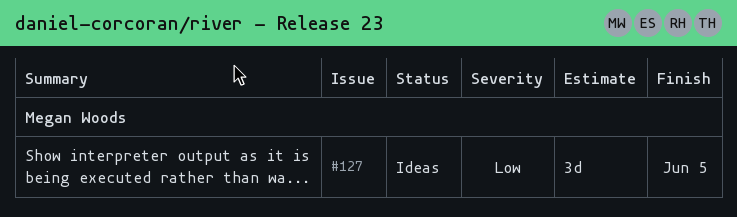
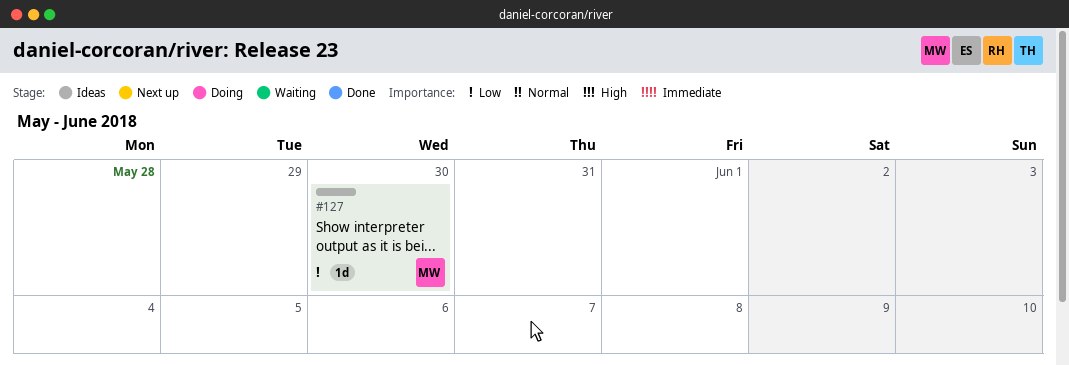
#127, estimate: 3d -> 1d
#127, due: Jun 5 -> May 30

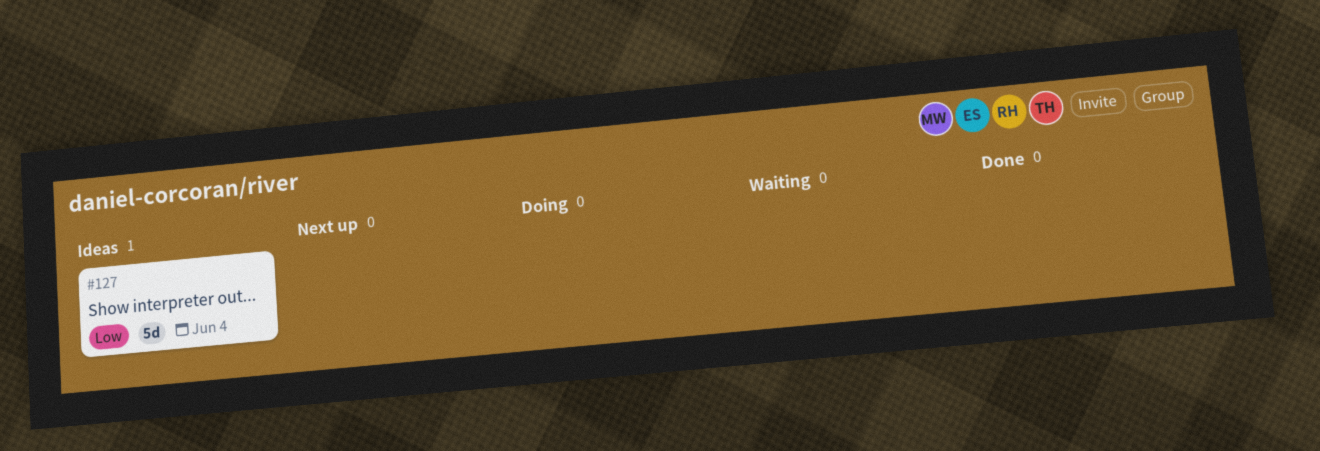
#127, estimate: 1d -> 5d
#127, due: May 30 -> Jun 4

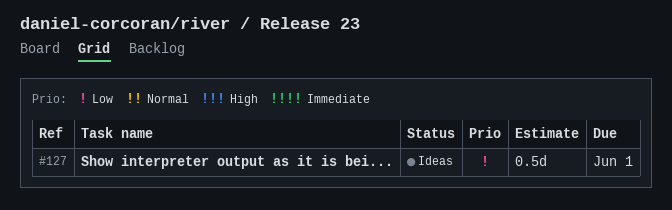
#127, estimate: 5d -> 0.5d
#127, due: Jun 4 -> Jun 1

